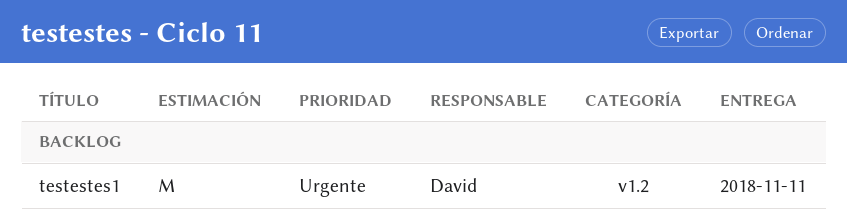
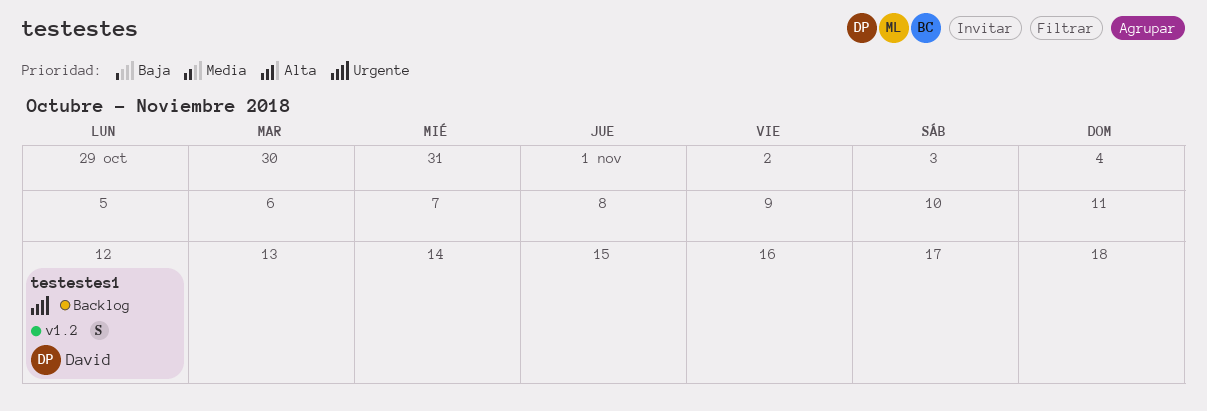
testestes1, estimate: M -> S
testestes1, due: Nov 11 -> Nov 12

